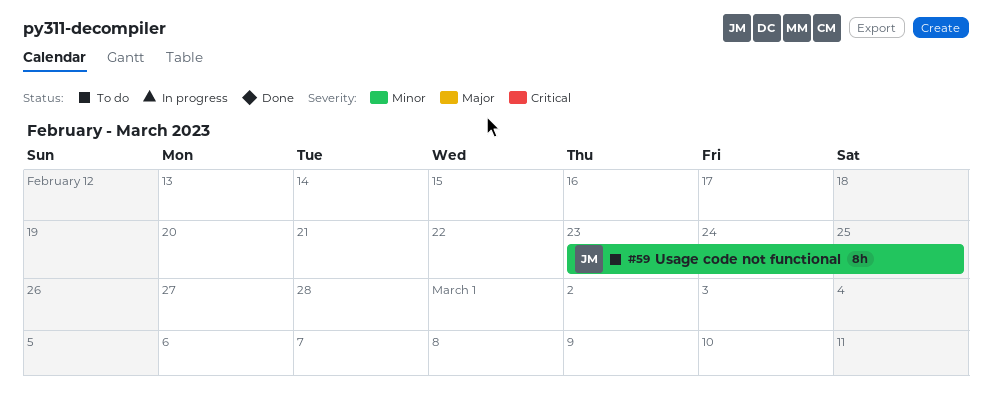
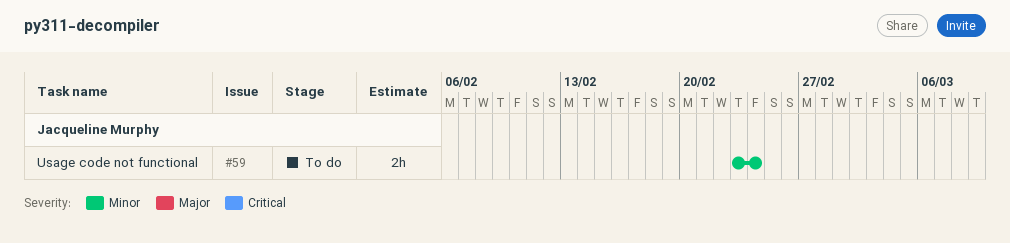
#59, estimate: 8h -> 2h
#59, due: Feb 25 -> Feb 24

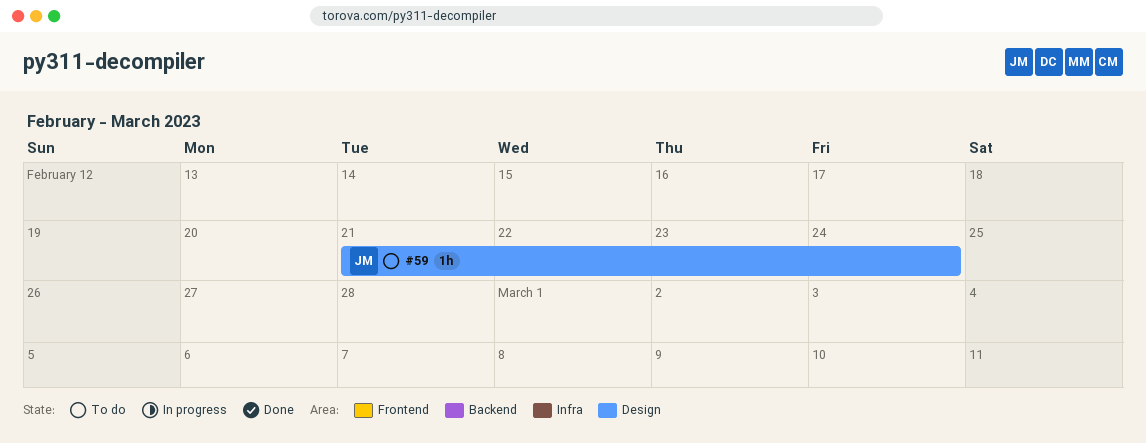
#59, estimate: 2h -> 1h
#59, start: Feb 23 -> Feb 21

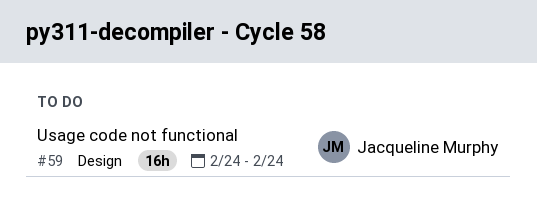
#59, estimate: 1h -> 16h
#59, start: Feb 21 -> Feb 24

